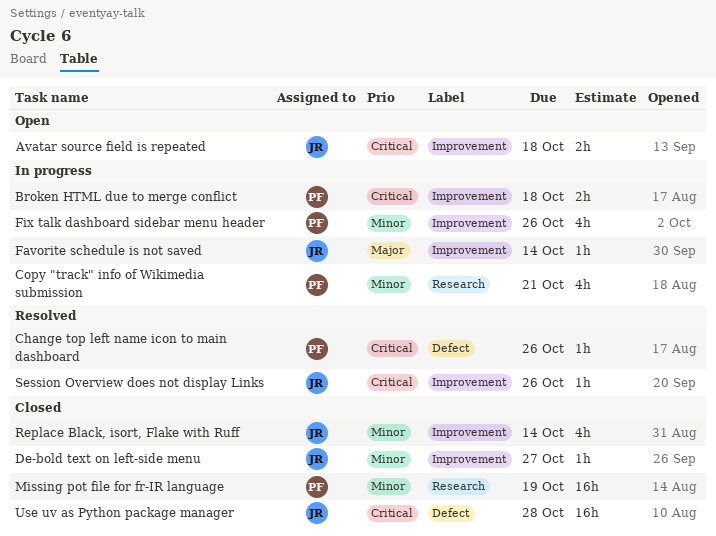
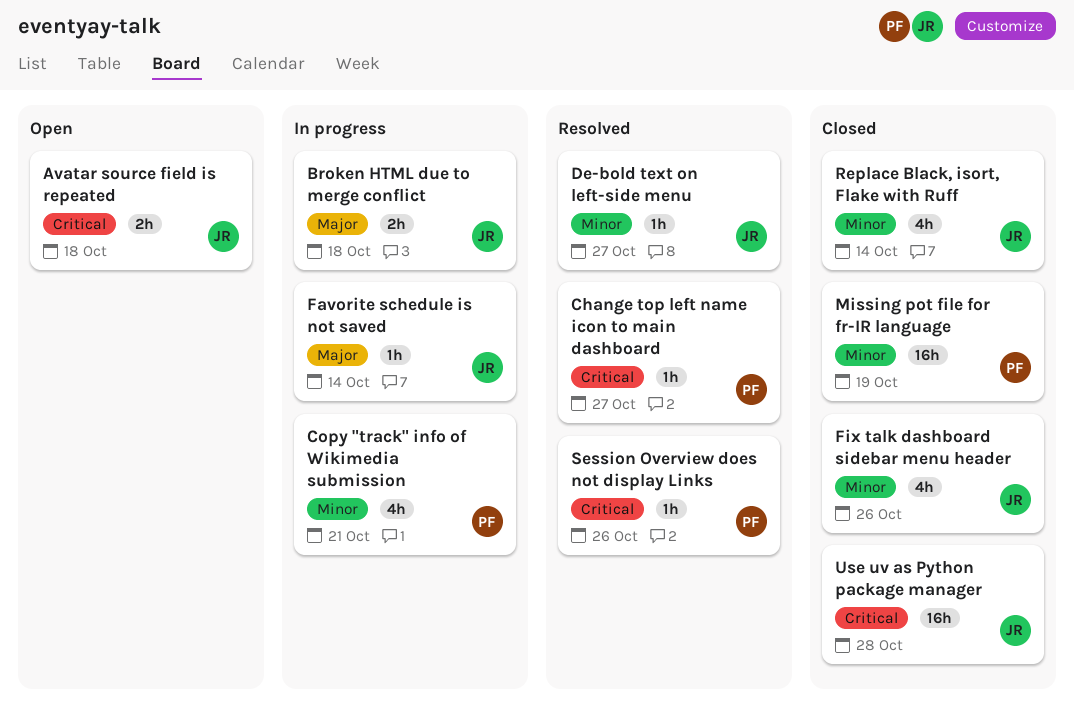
Broken HTML due to merge conflict, owner: PF -> JR
Broken HTML due to merge conflict, priority: Critical -> Major
Change top left name icon to main dashboard, due: Oct 26 -> Oct 27
De-bold text on left-side menu, status: Closed -> Resolved
Fix talk dashboard sidebar menu header, status: In progress -> Closed
Fix talk dashboard sidebar menu header, owner: PF -> JR
Session Overview does not display Links, owner: JR -> PF

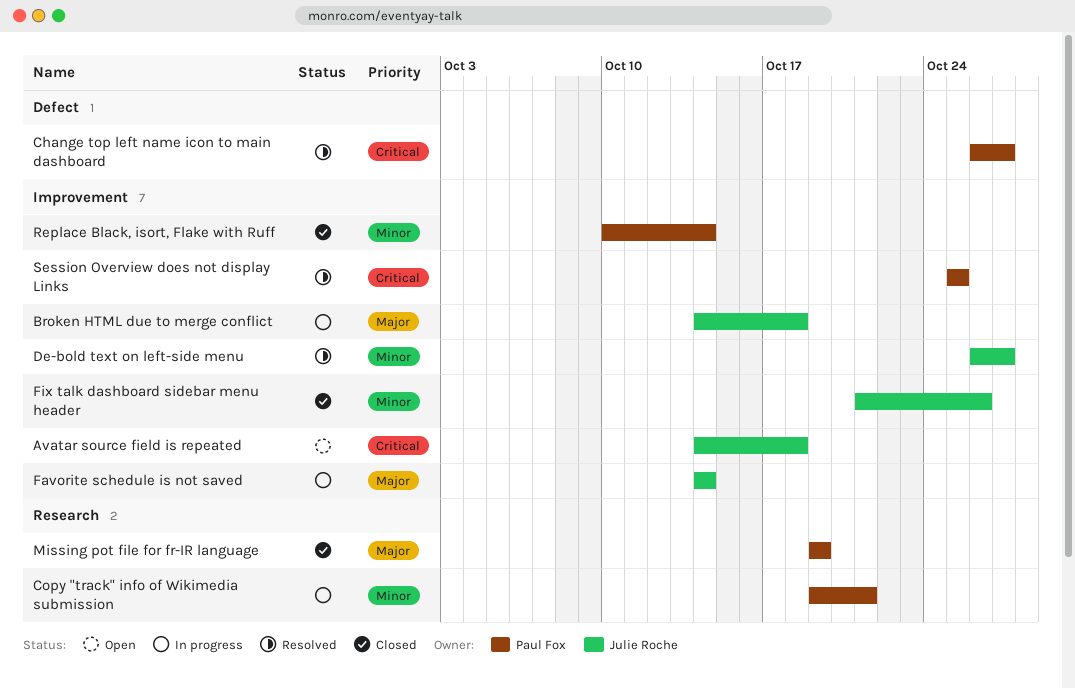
Missing pot file for fr-IR language, priority: Minor -> Major
Replace Black, isort, Flake with Ruff, owner: Julie Roche -> Paul Fox
Session Overview does not display Links, due: Oct 26 -> Oct 25
Use uv as Python package manager: present -> none

